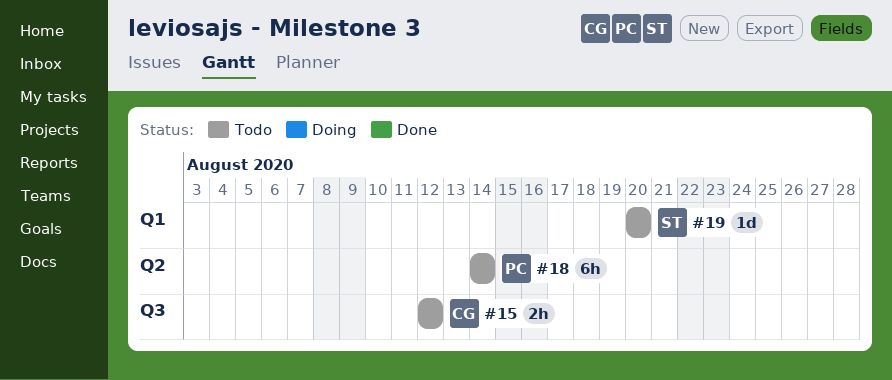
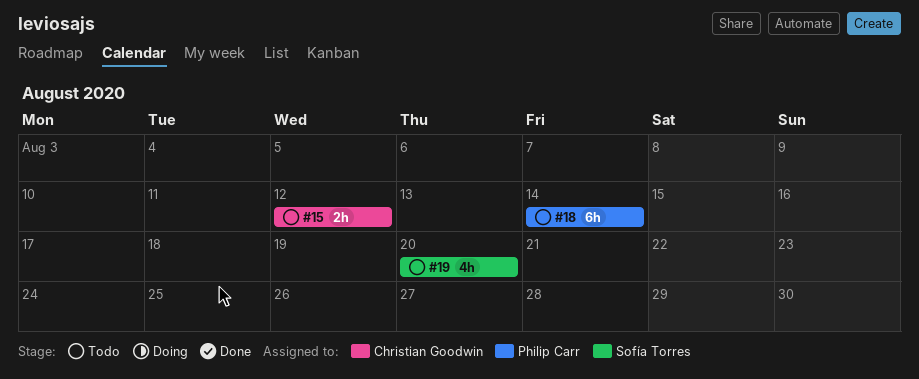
#19, estimate: 1d -> 4h

